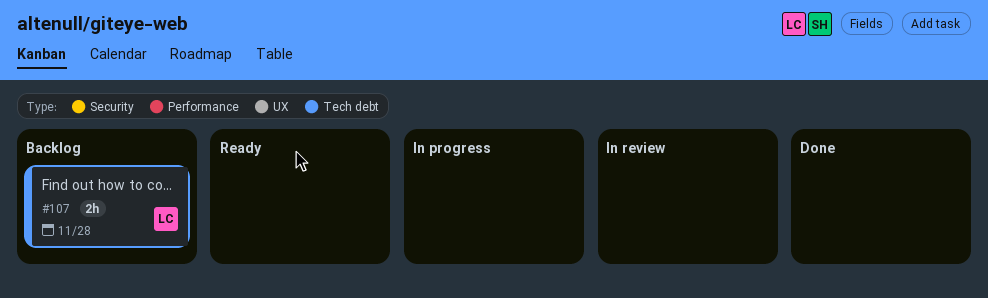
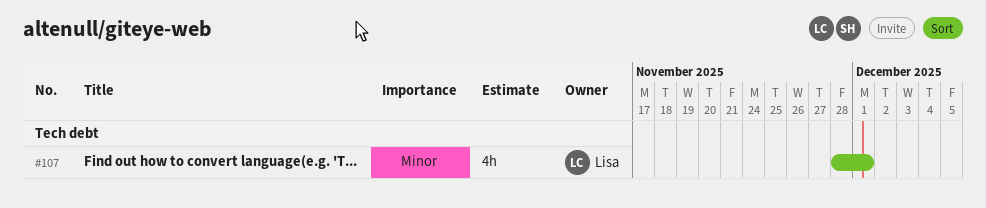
#107, estimate: 2h -> 4h
#107, due: Nov 28 -> Dec 1

